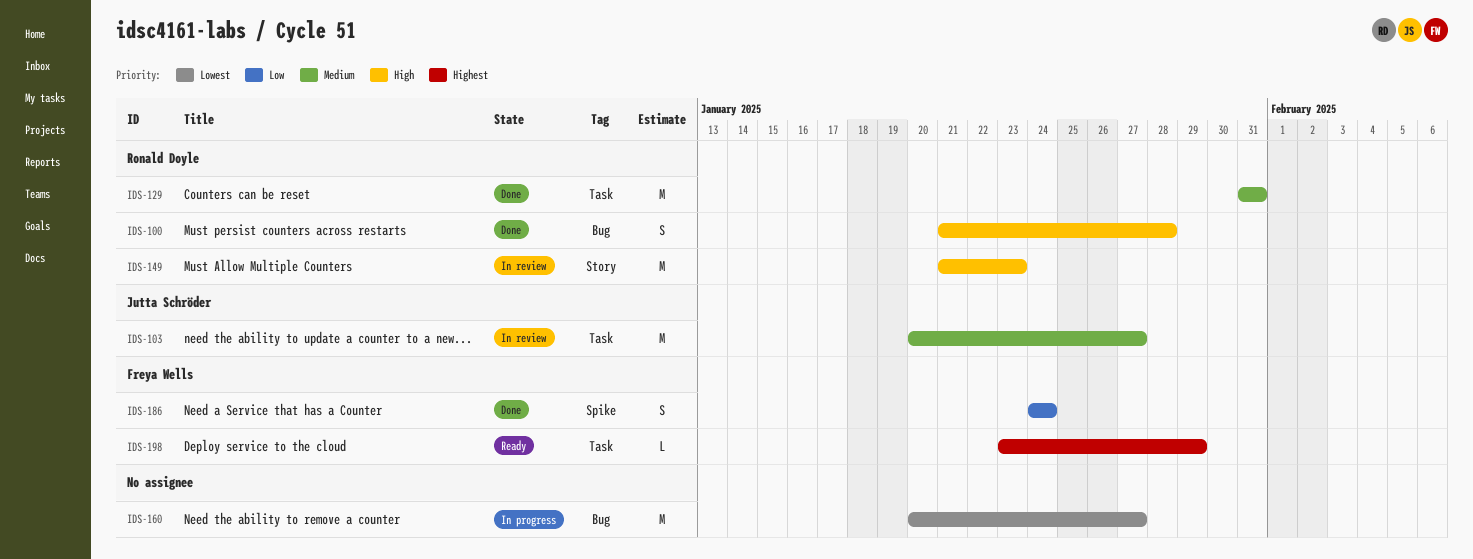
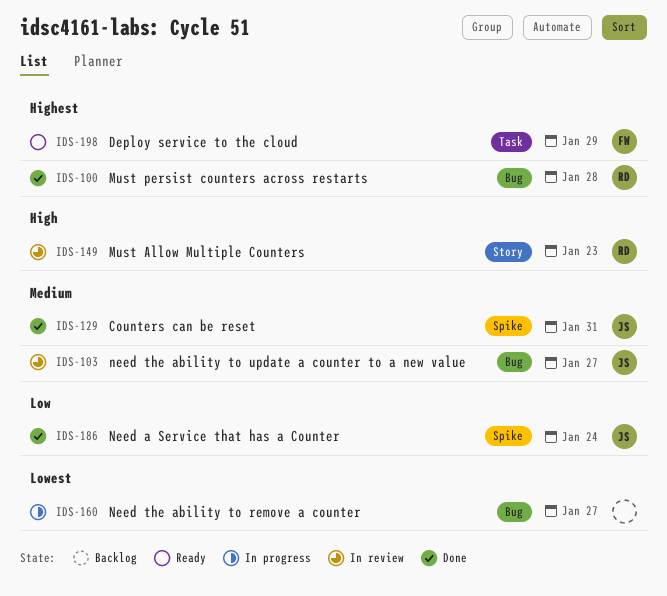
IDS-100, priority: High -> Highest
IDS-103, label: Task -> Bug
IDS-129, owner: Ronald Doyle -> Jutta Schröder
IDS-129, label: Task -> Spike
IDS-186, owner: Freya Wells -> Jutta Schröder

